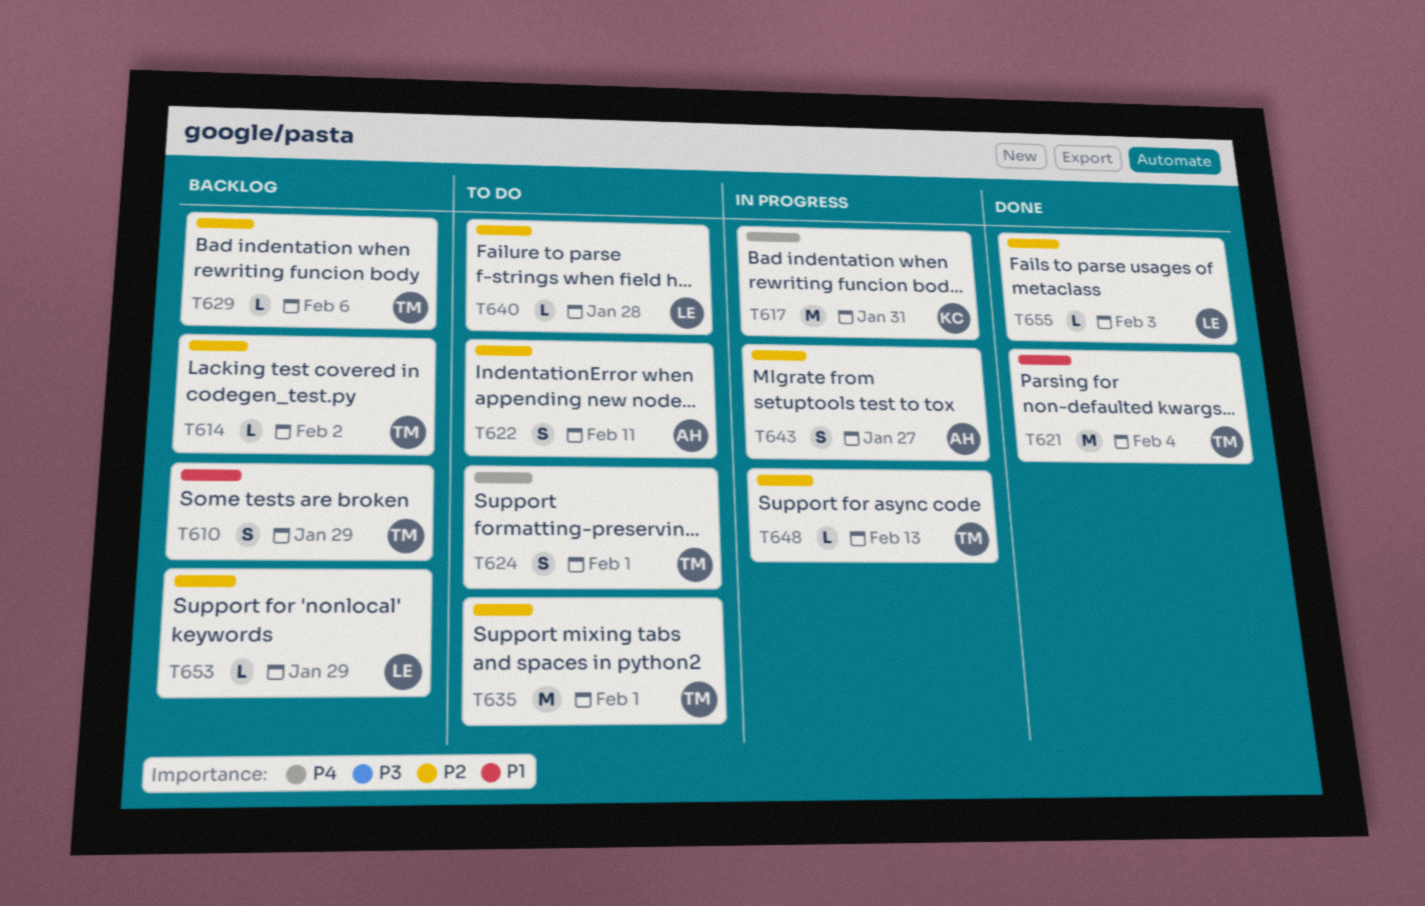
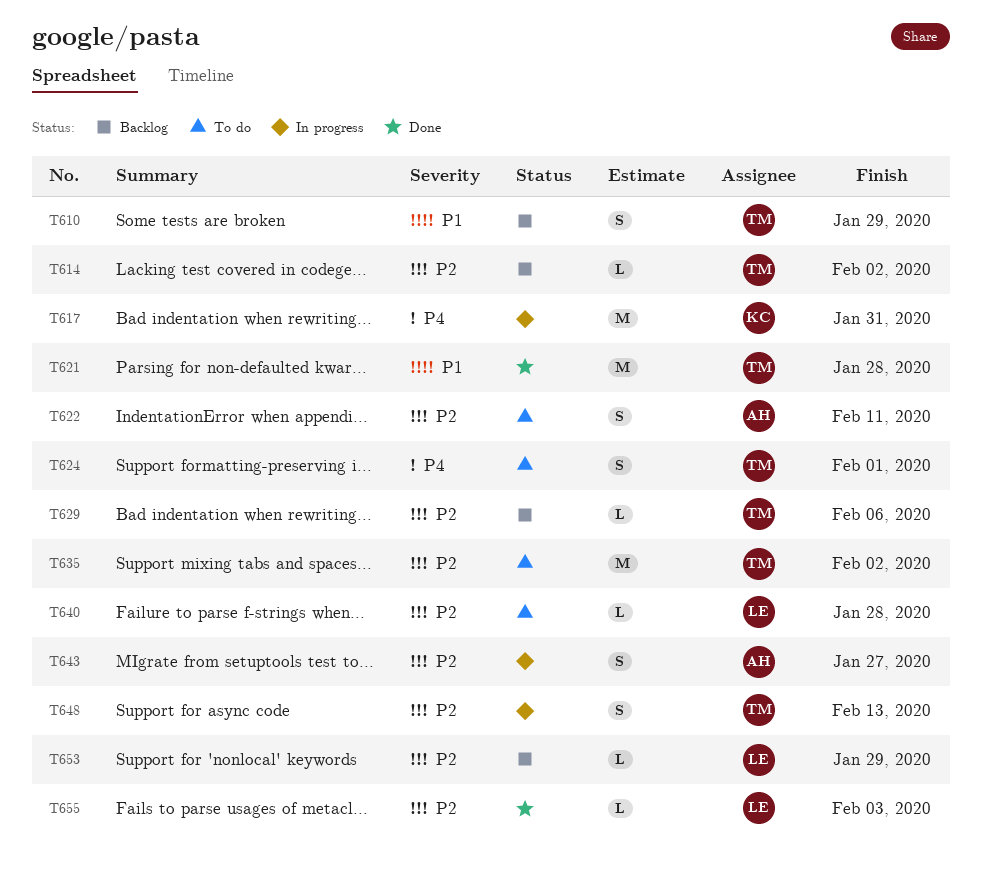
T621, due: Feb 4 -> Jan 28
T635, due: Feb 1 -> Feb 2
T648, estimate: L -> S

